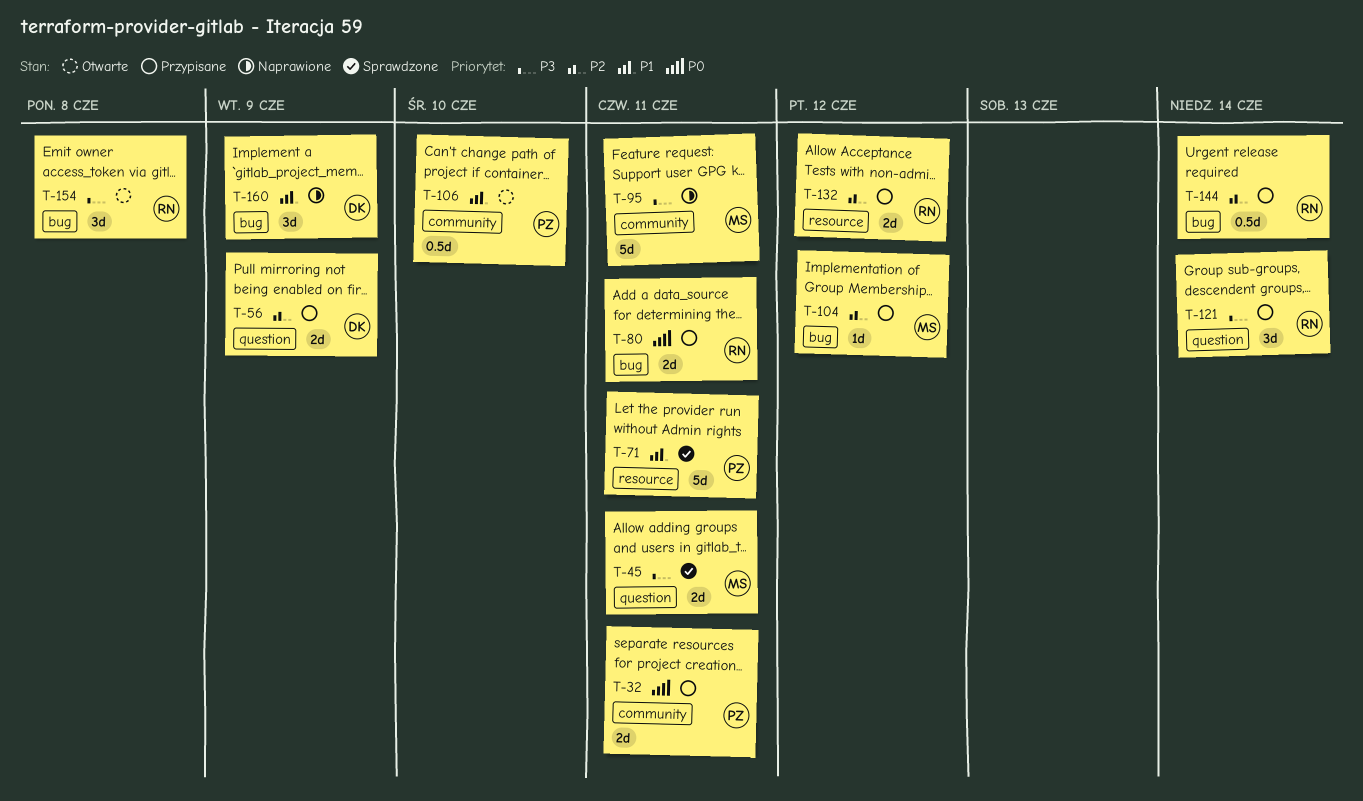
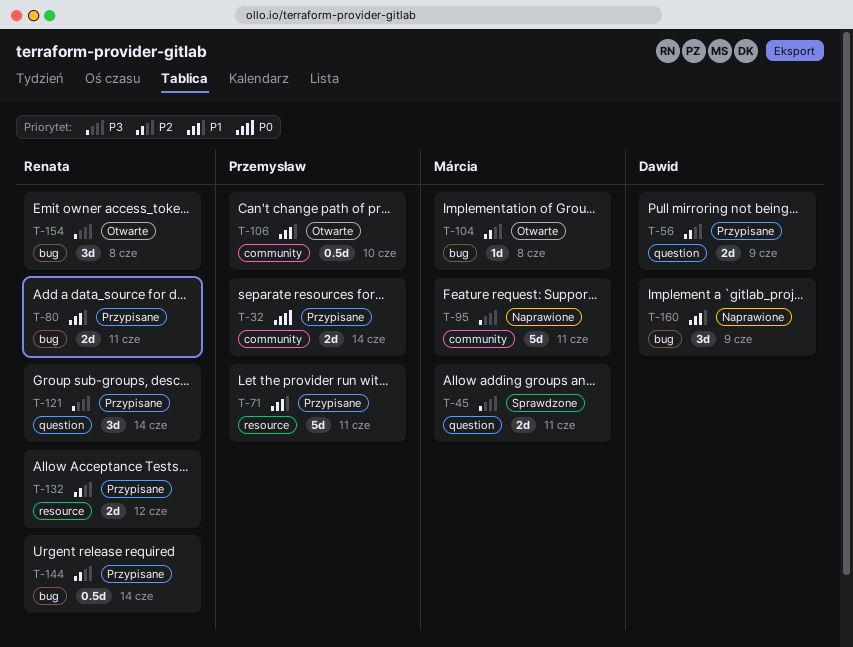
T-32, due: Jun 11 -> Jun 14
T-71, status: Sprawdzone -> Przypisane
T-80, priority: P0 -> P1
T-104, status: Przypisane -> Otwarte
T-104, due: Jun 12 -> Jun 8

